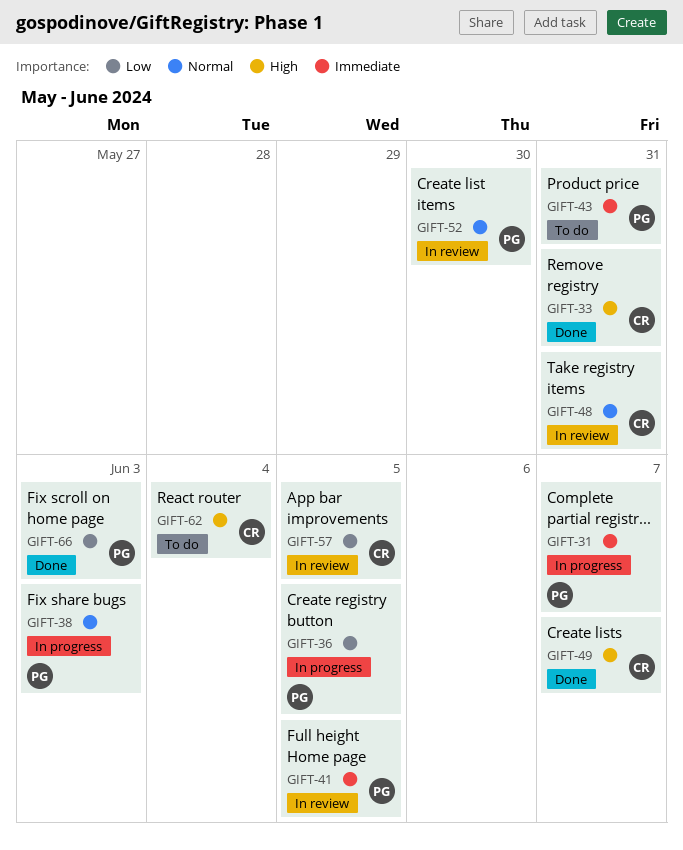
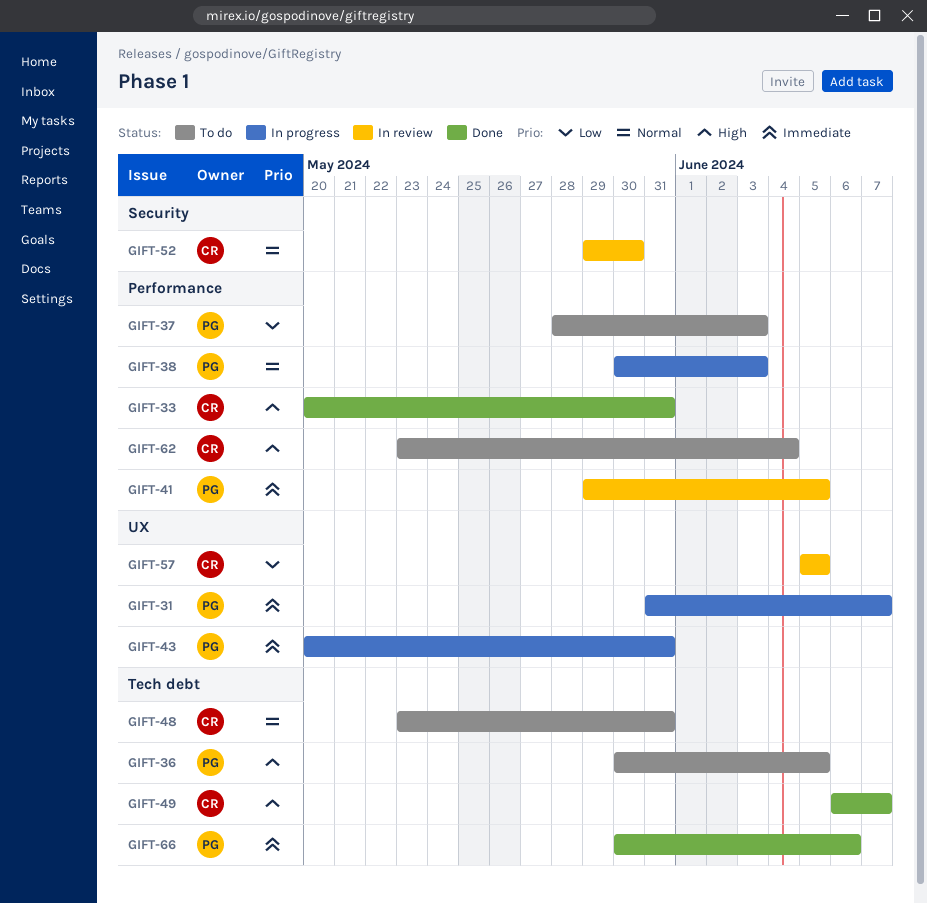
GIFT-36, status: In progress -> To do
GIFT-36, priority: Low -> High
GIFT-37: none -> present
GIFT-43, status: To do -> In progress
GIFT-48, status: In review -> To do
GIFT-52, owner: PG -> CR
GIFT-66, priority: Low -> Immediate
GIFT-66, due: Jun 3 -> Jun 6

